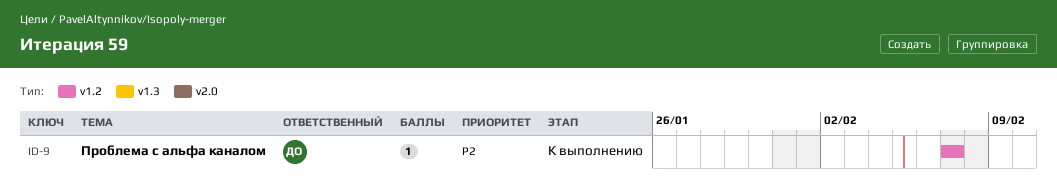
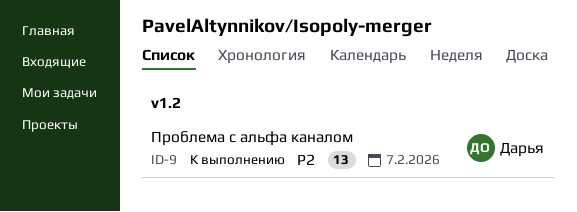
ID-9, estimate: 1 -> 13

